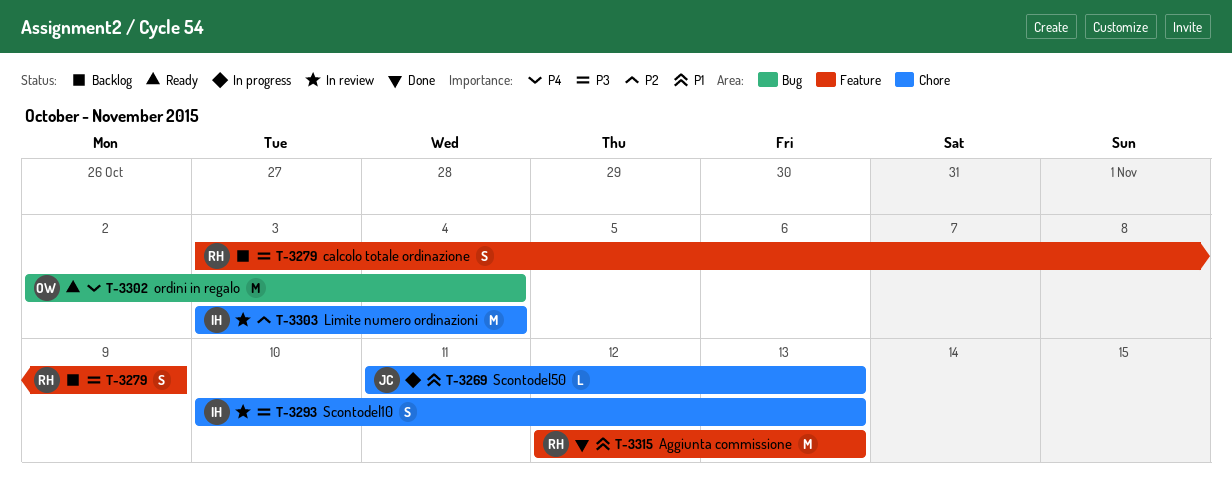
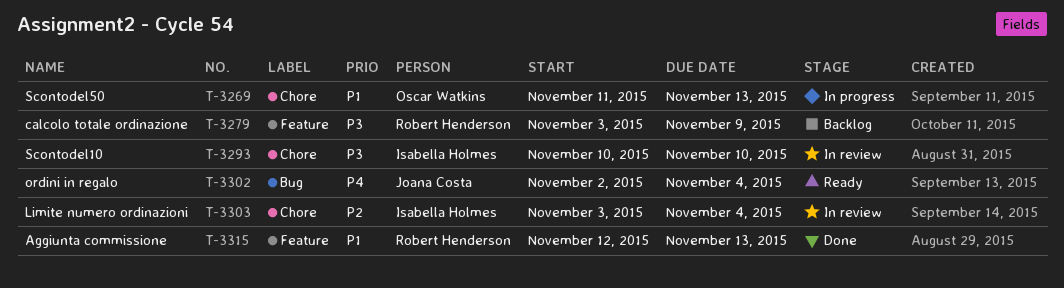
T-3269, owner: Joana Costa -> Oscar Watkins
T-3293, due: Nov 13 -> Nov 10
T-3302, owner: Oscar Watkins -> Joana Costa

